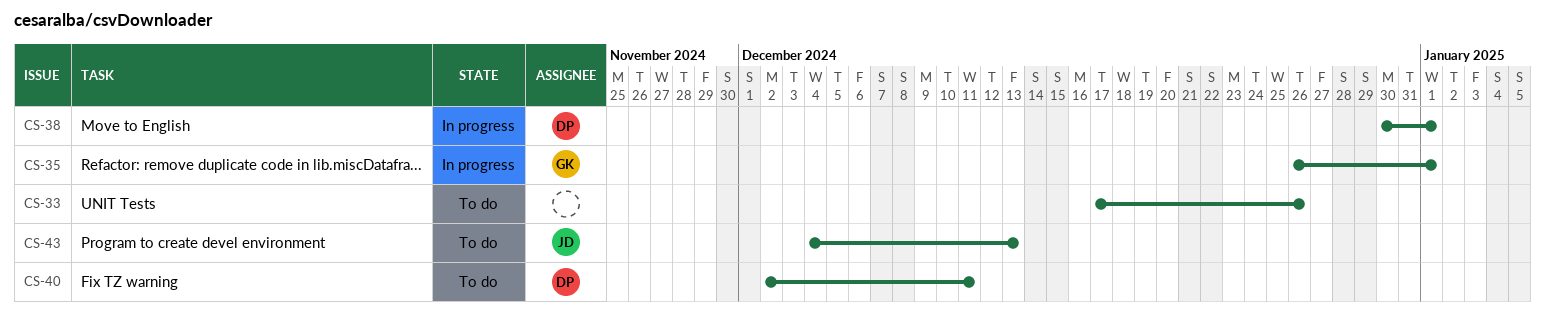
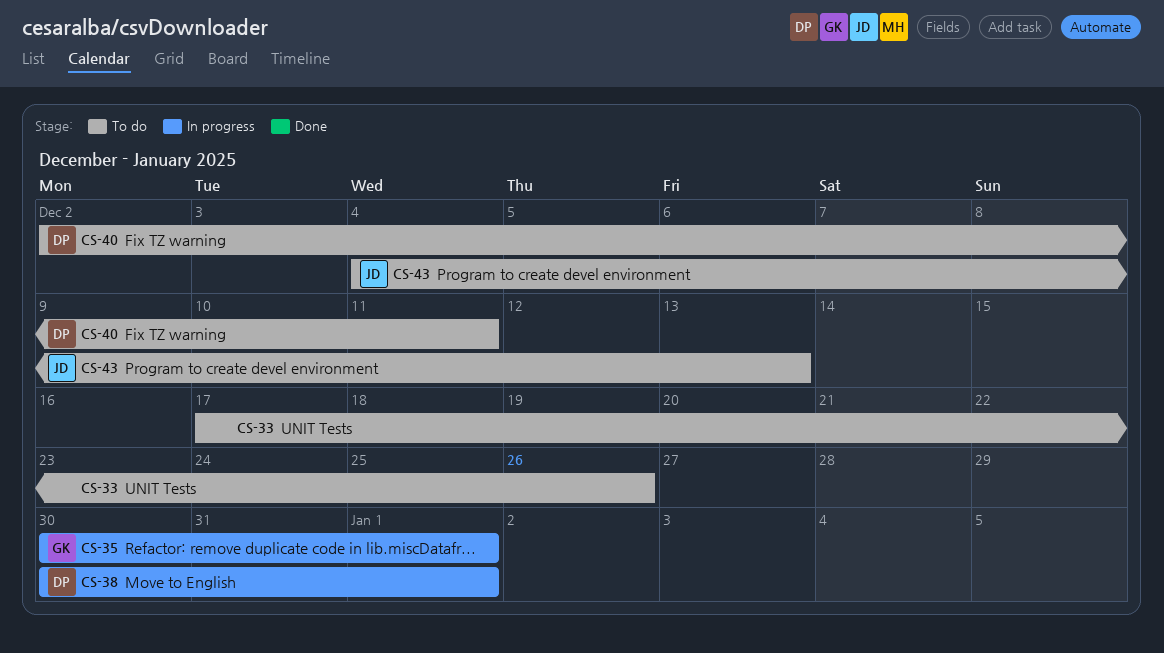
CS-35, start: Dec 26 -> Dec 30

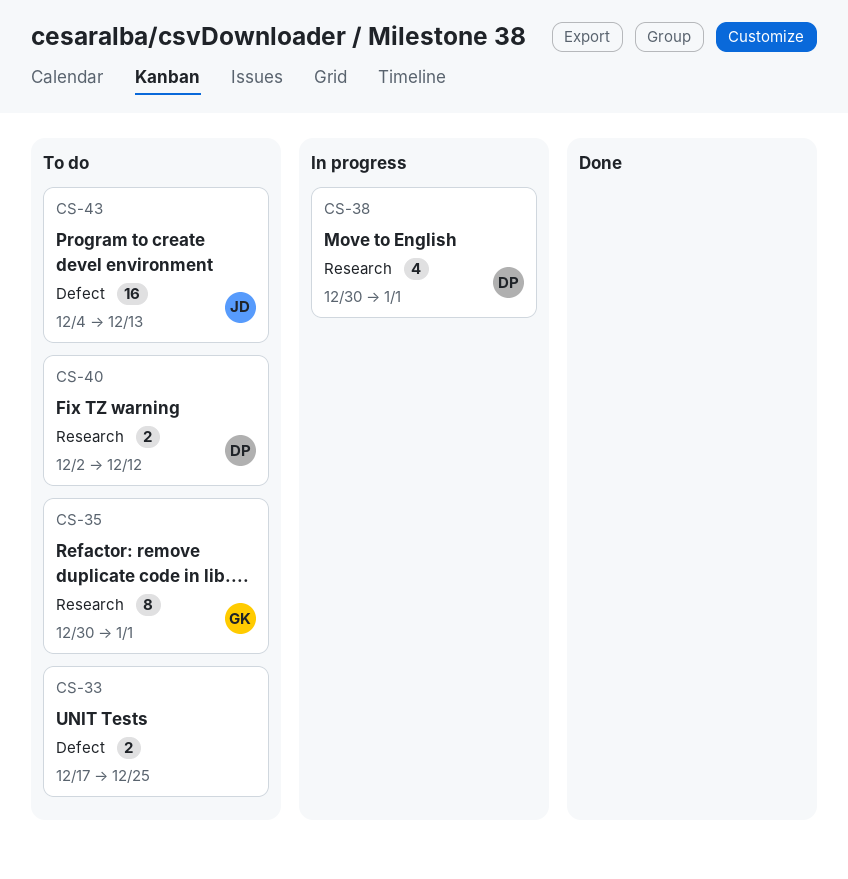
CS-33, due: Dec 26 -> Dec 25
CS-35, status: In progress -> To do
CS-40, due: Dec 11 -> Dec 12

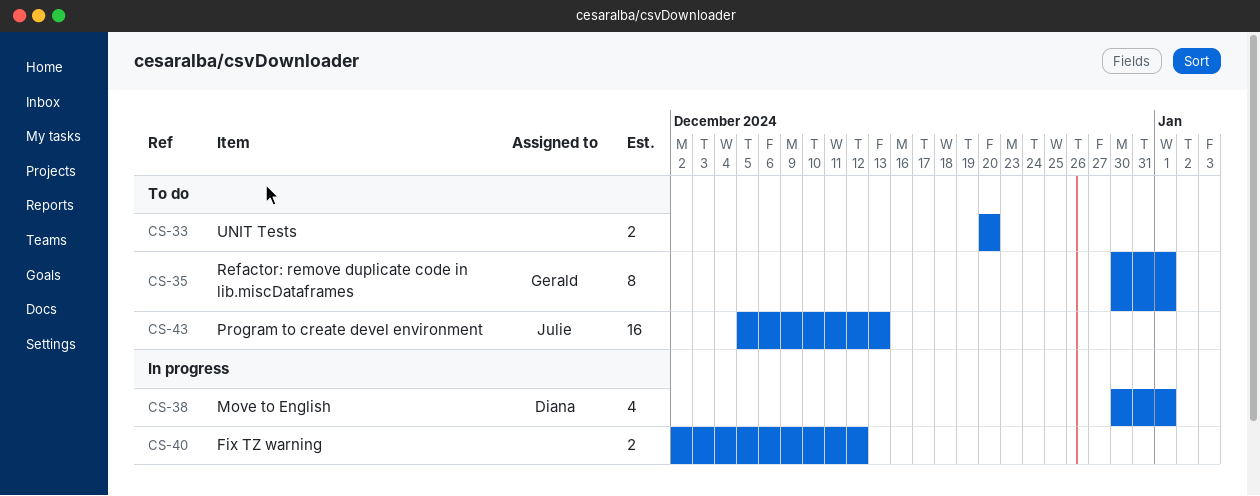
CS-33, start: Dec 17 -> Dec 20
CS-33, due: Dec 25 -> Dec 20
CS-40, status: To do -> In progress
CS-40, owner: Diana -> none
CS-43, start: Dec 4 -> Dec 5

